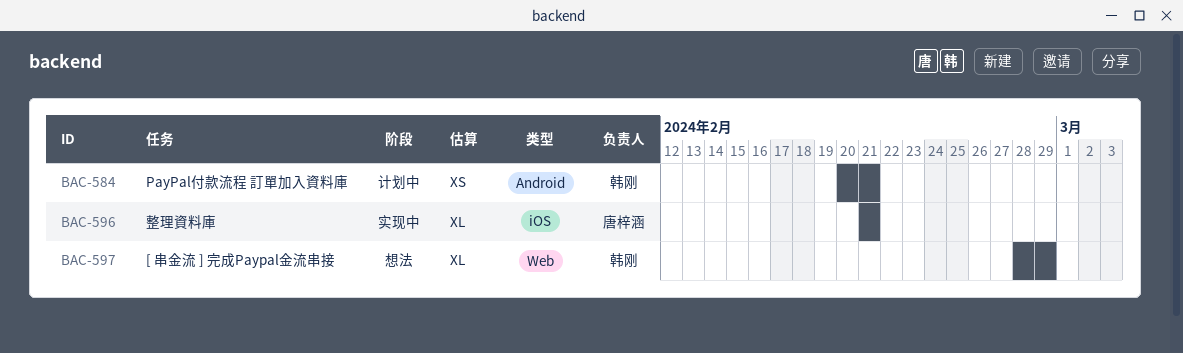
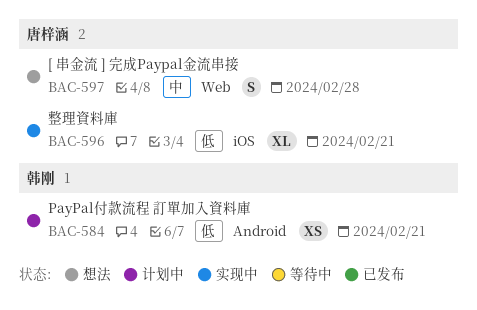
BAC-597, owner: 韩刚 -> 唐梓涵
BAC-597, estimate: XL -> S
BAC-597, due: Feb 29 -> Feb 28

